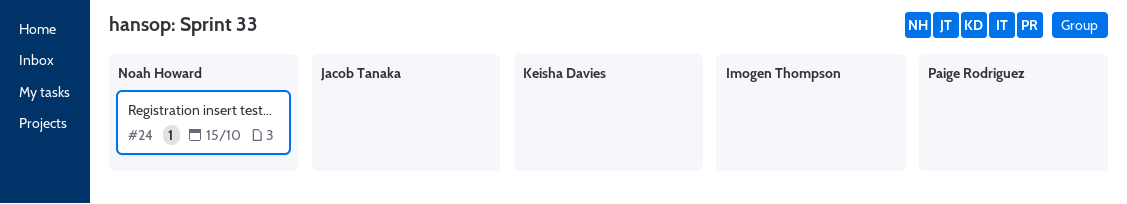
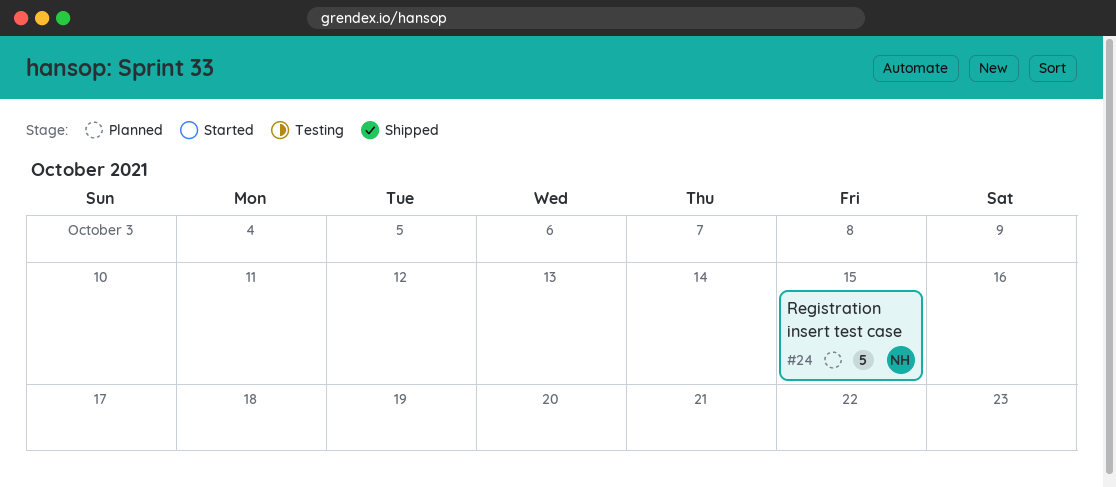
#24, estimate: 1 -> 5

